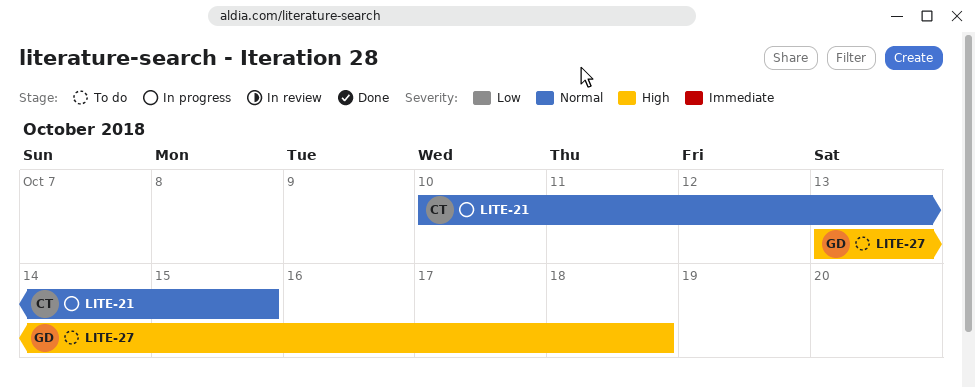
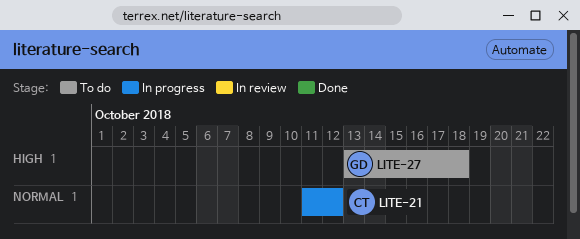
LITE-21, start: Oct 10 -> Oct 11
LITE-21, due: Oct 15 -> Oct 12

